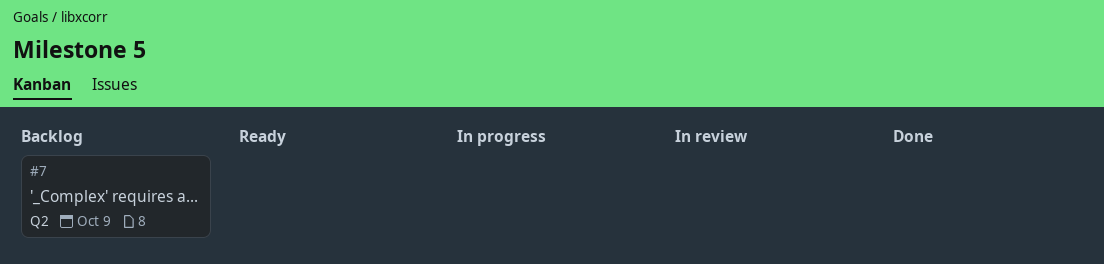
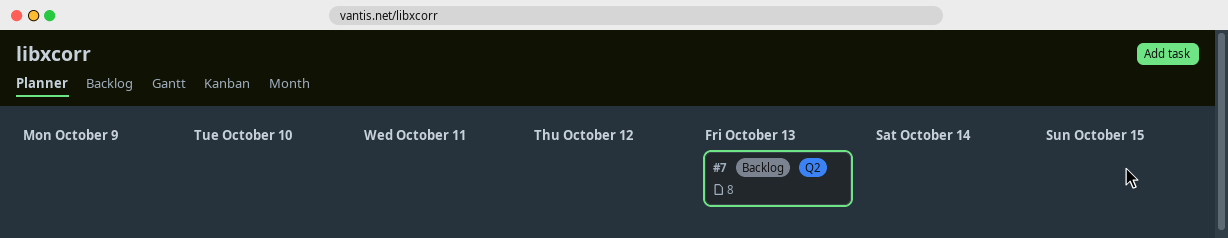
#7, due: Oct 9 -> Oct 13

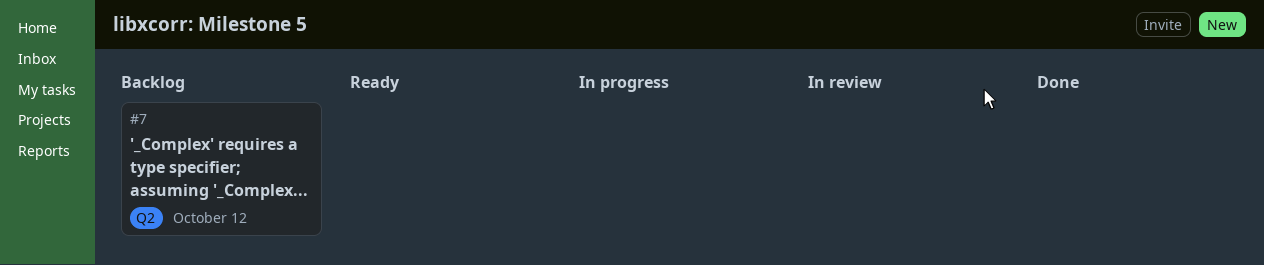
#7, due: Oct 13 -> Oct 12

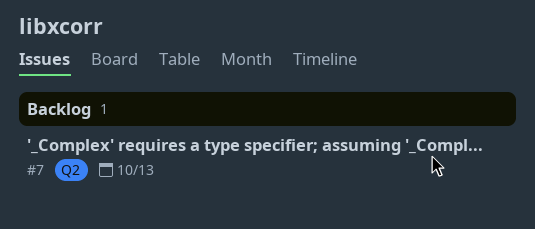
#7, due: Oct 12 -> Oct 13

